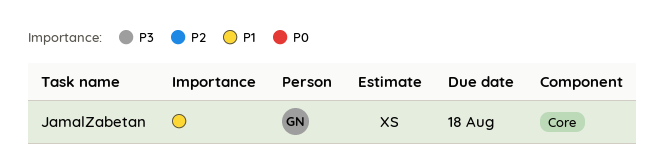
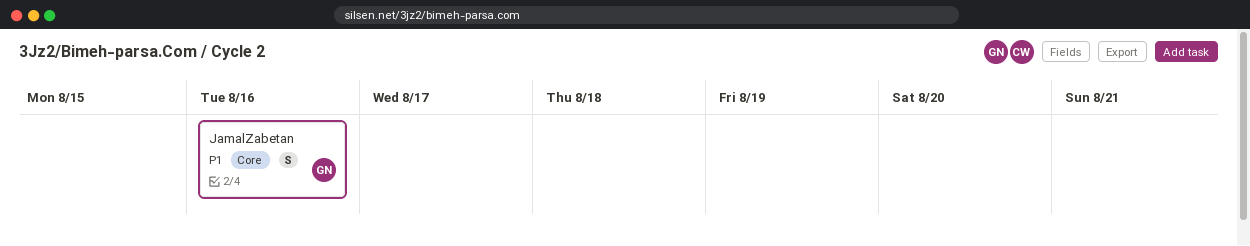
JamalZabetan, estimate: XS -> S
JamalZabetan, due: Aug 18 -> Aug 16

